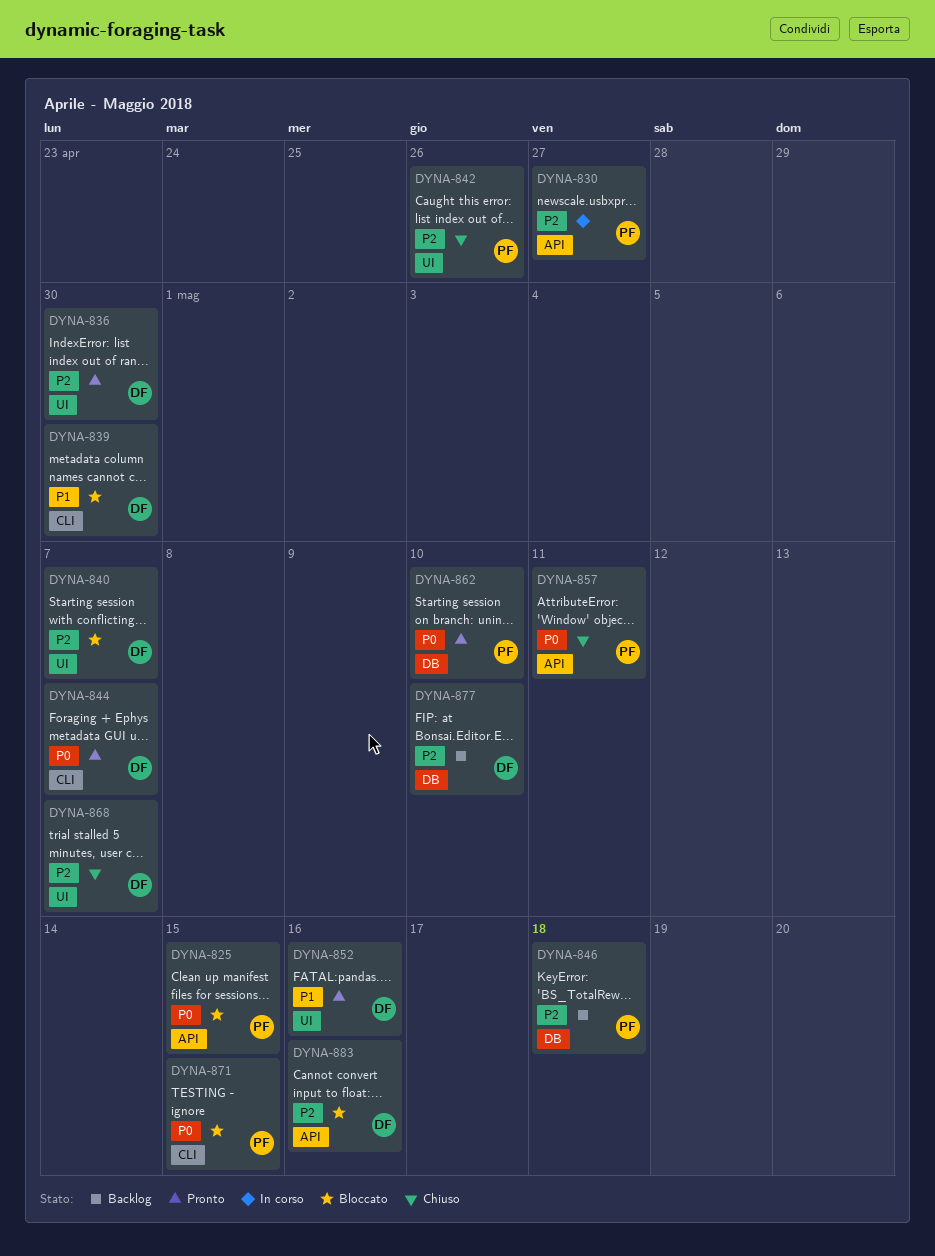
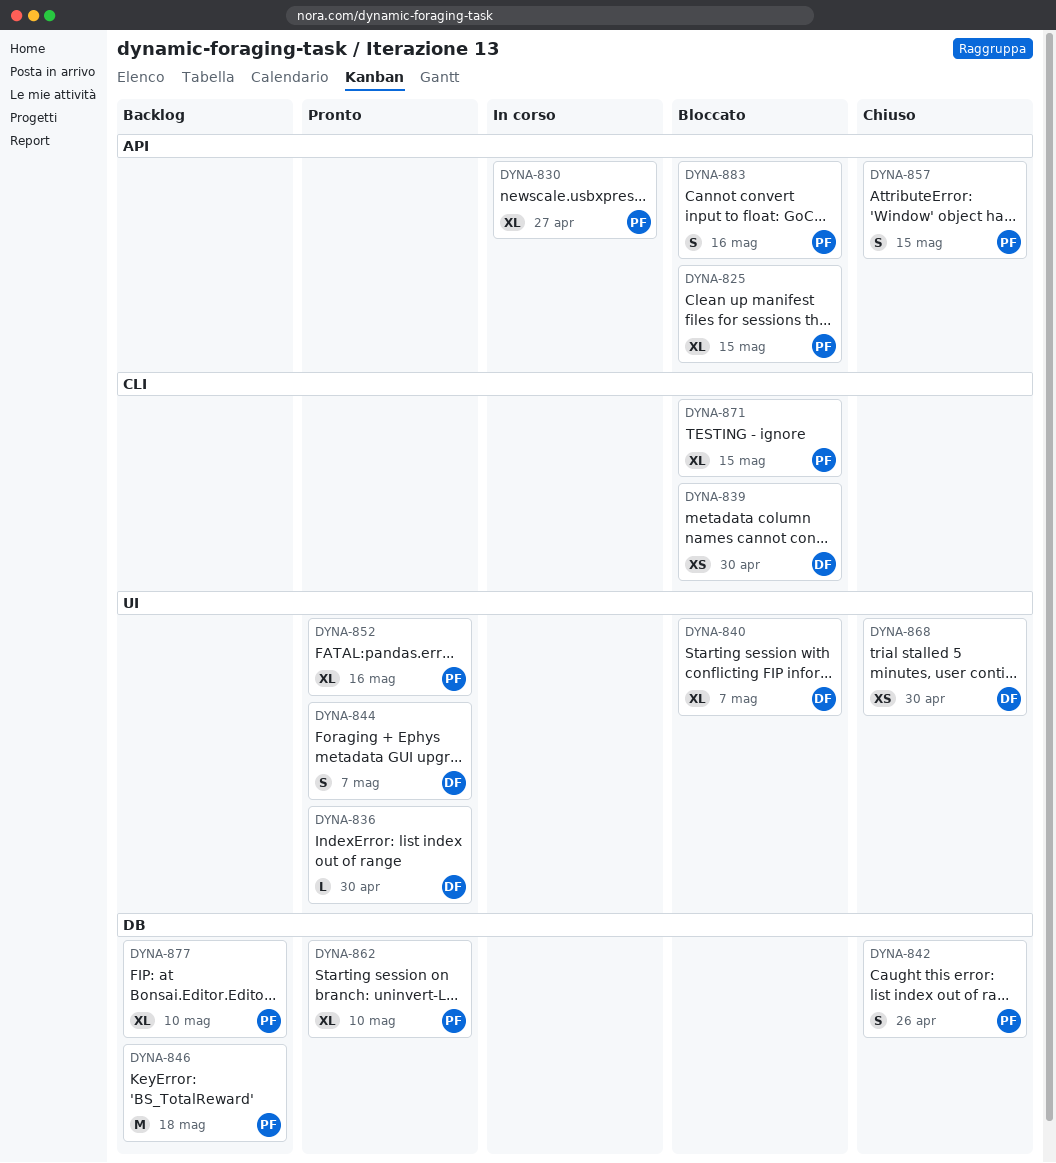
DYNA-842, label: UI -> DB
DYNA-844, label: CLI -> UI
DYNA-852, owner: DF -> PF
DYNA-857, due: May 11 -> May 15
DYNA-868, due: May 7 -> Apr 30
DYNA-877, owner: DF -> PF
DYNA-883, owner: DF -> PF

